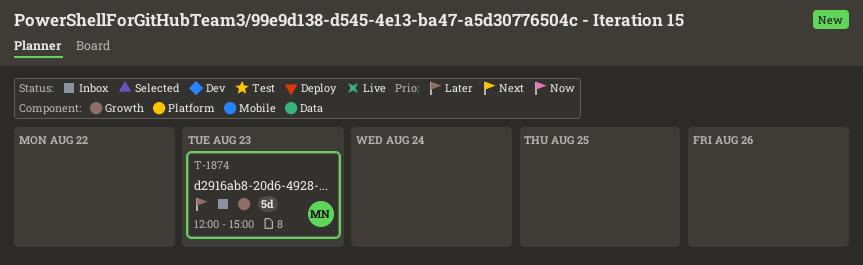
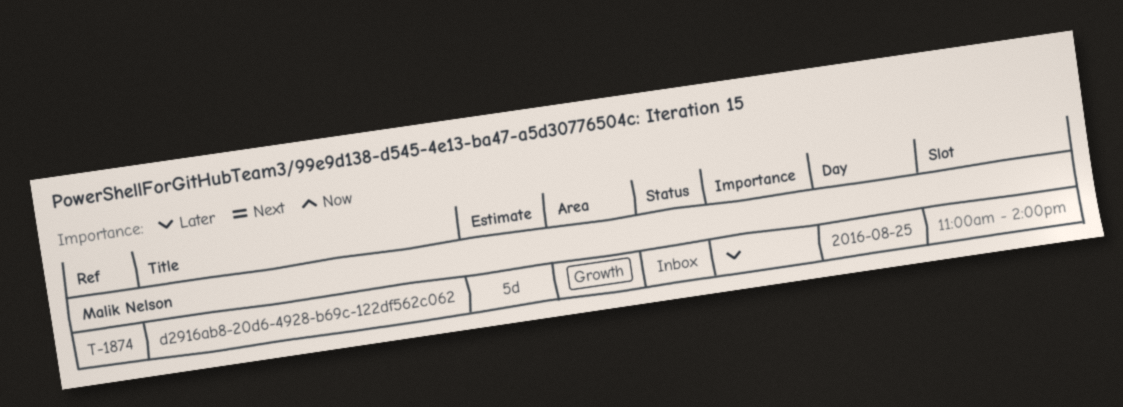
T-1874, day: Aug 23 -> Aug 25
T-1874, begins: 12:00 -> 11:00
T-1874, ends: 15:00 -> 14:00

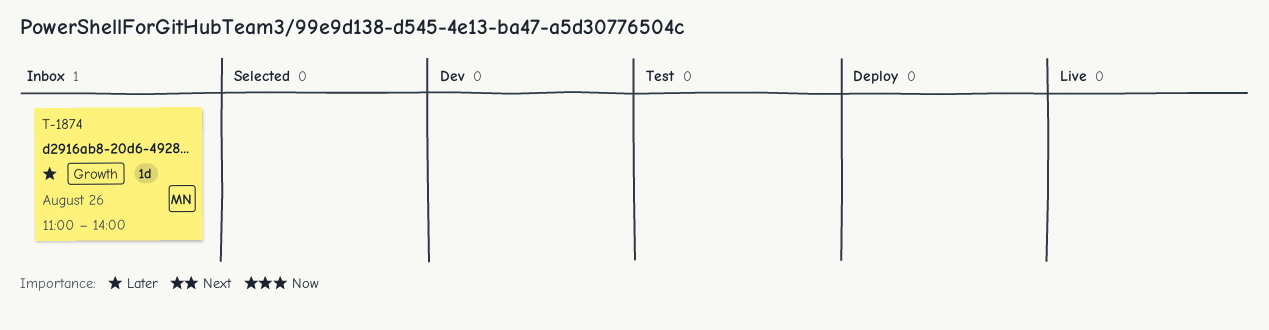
T-1874, estimate: 5d -> 1d
T-1874, day: Aug 25 -> Aug 26

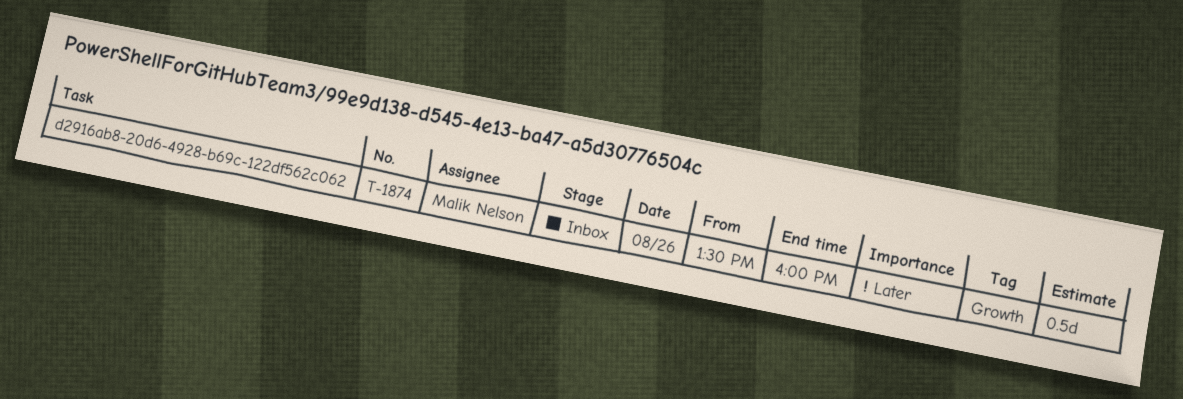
T-1874, estimate: 1d -> 0.5d
T-1874, begins: 11:00 -> 13:30
T-1874, ends: 14:00 -> 16:00

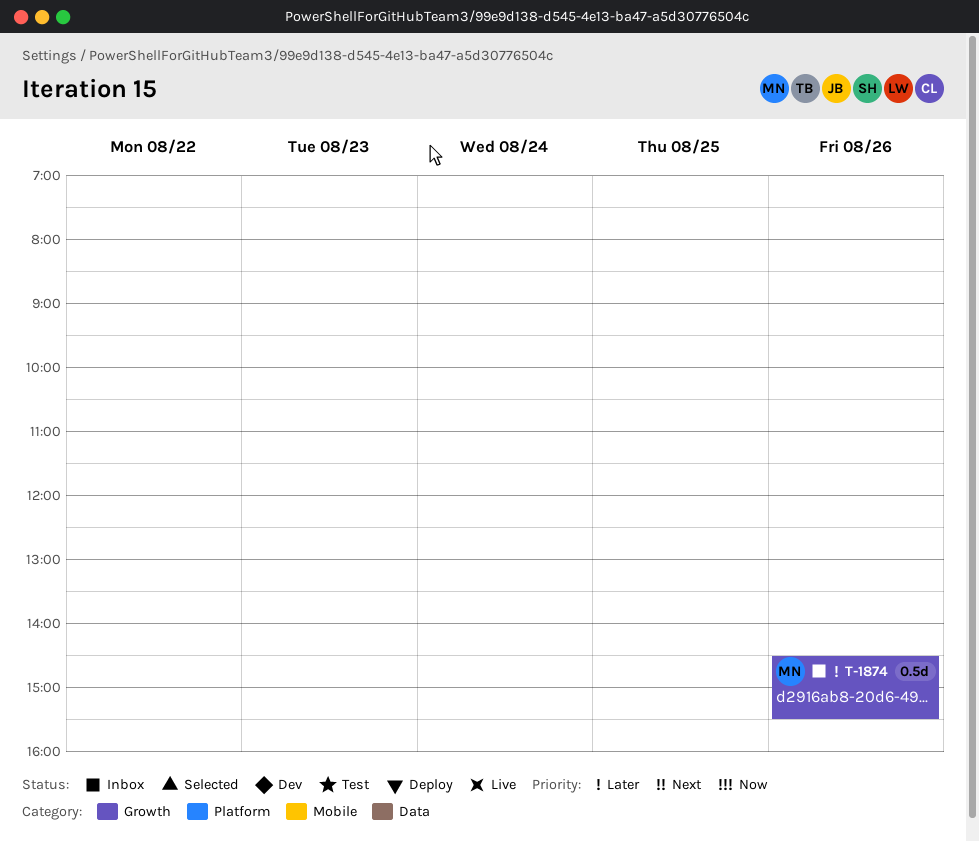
T-1874, begins: 13:30 -> 14:30
T-1874, ends: 16:00 -> 15:30

